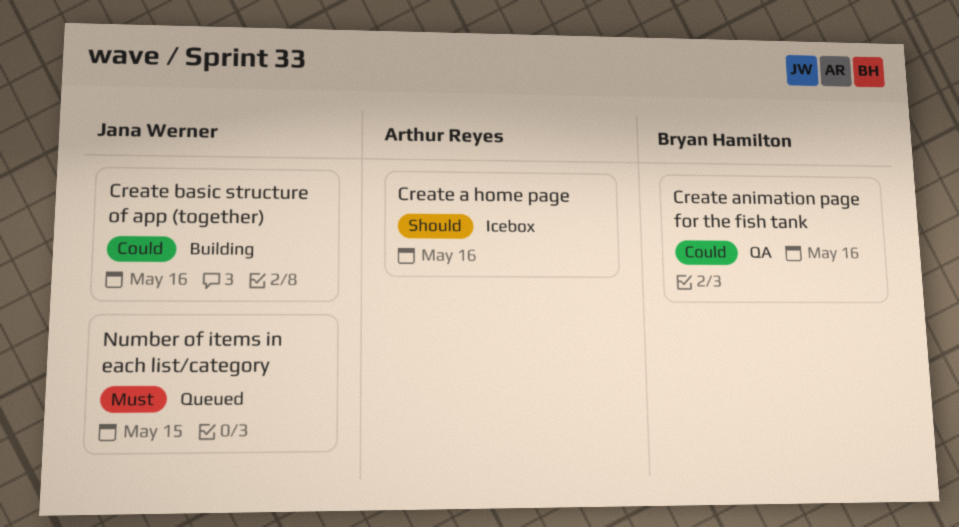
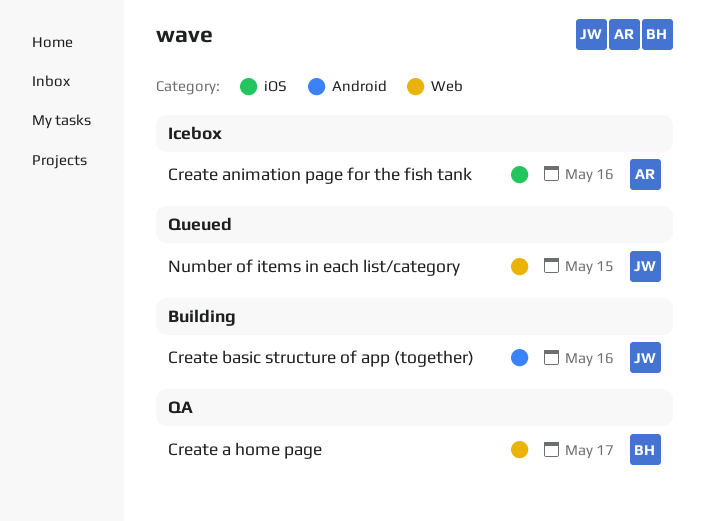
Create a home page, status: Icebox -> QA
Create a home page, owner: Arthur Reyes -> Bryan Hamilton
Create a home page, due: May 16 -> May 17
Create animation page for the fish tank, status: QA -> Icebox
Create animation page for the fish tank, owner: Bryan Hamilton -> Arthur Reyes

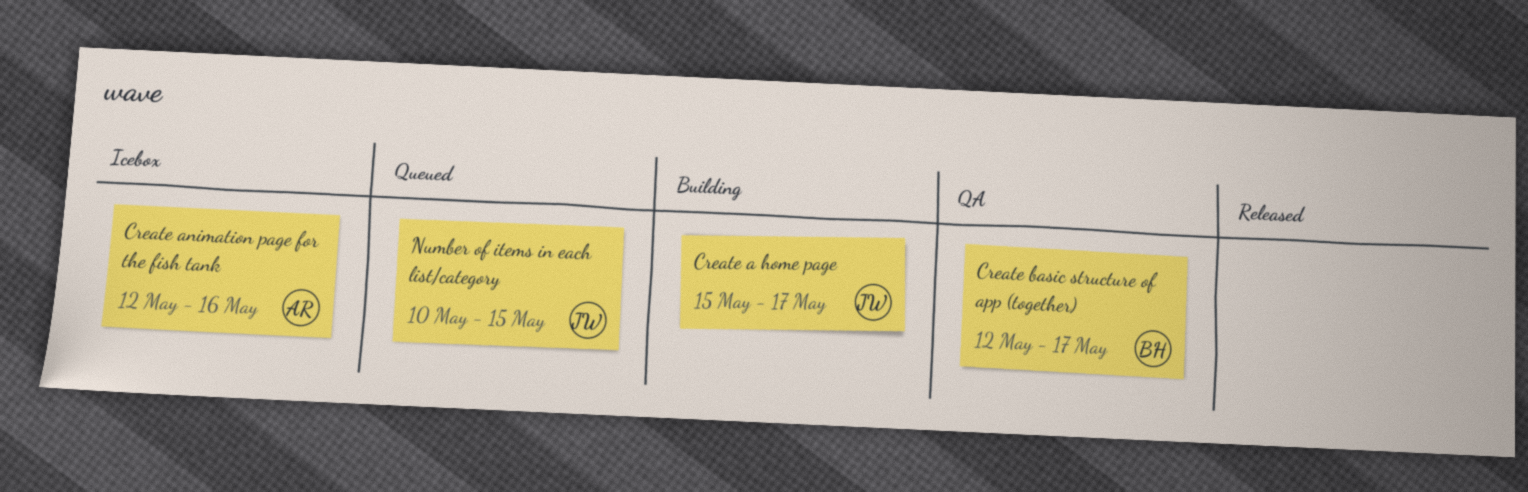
Create a home page, status: QA -> Building
Create a home page, owner: BH -> JW
Create basic structure of app (together), status: Building -> QA
Create basic structure of app (together), owner: JW -> BH
Create basic structure of app (together), due: May 16 -> May 17

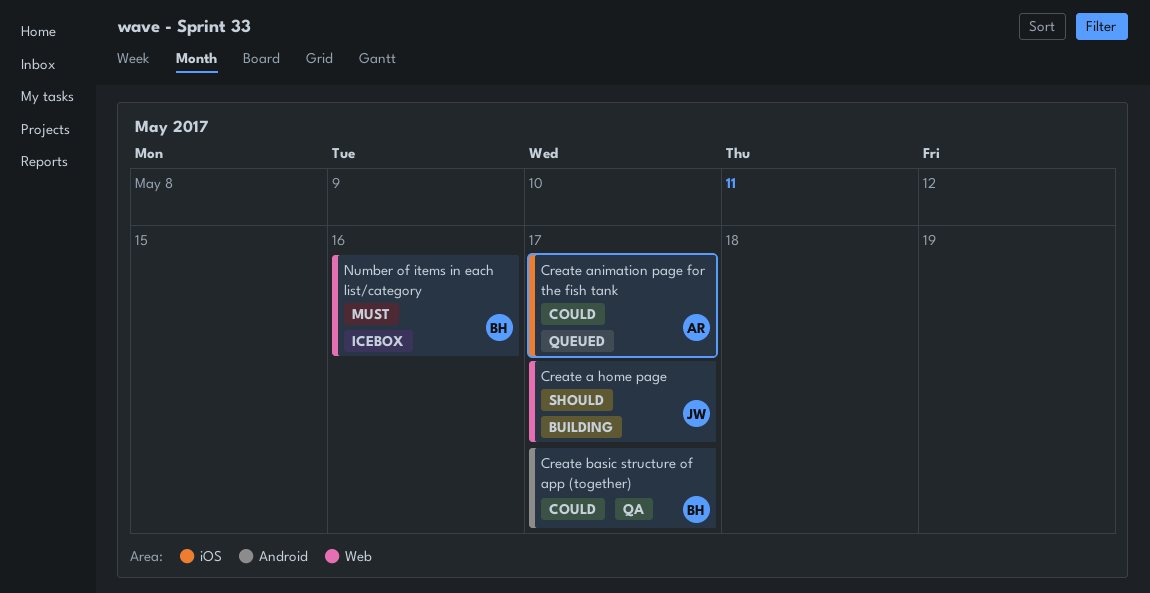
Create animation page for the fish tank, status: Icebox -> Queued
Create animation page for the fish tank, due: May 16 -> May 17
Number of items in each list/category, status: Queued -> Icebox
Number of items in each list/category, owner: JW -> BH
Number of items in each list/category, due: May 15 -> May 16

